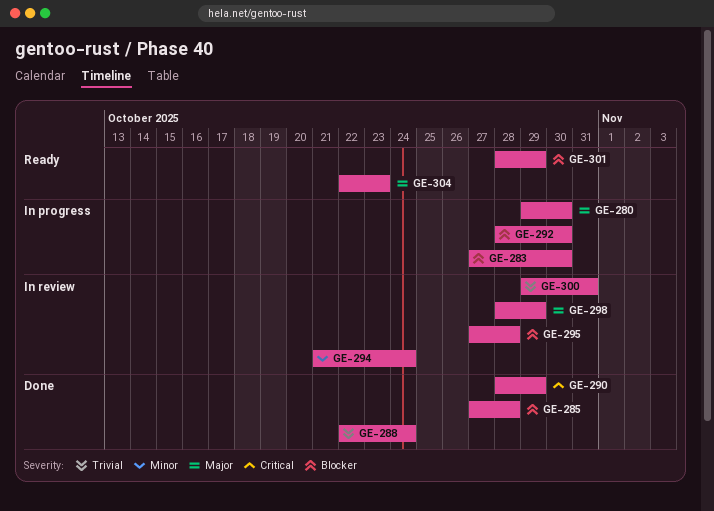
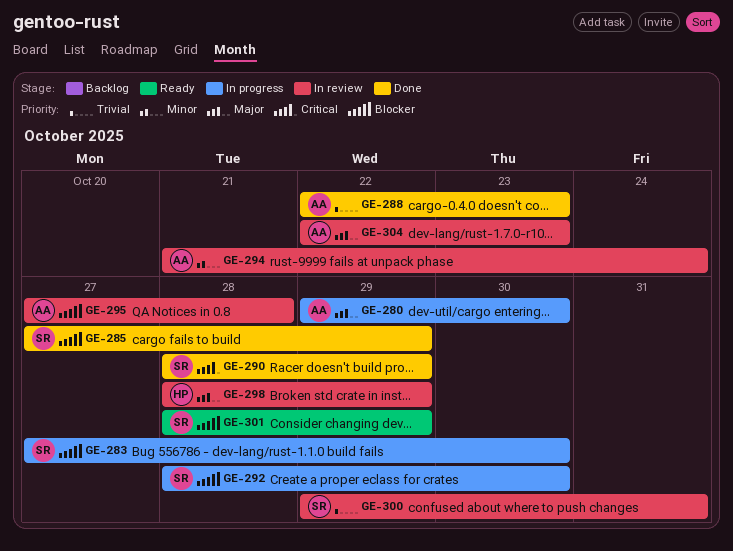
GE-285, due: Oct 28 -> Oct 29
GE-288, due: Oct 24 -> Oct 23
GE-304, status: Ready -> In review

